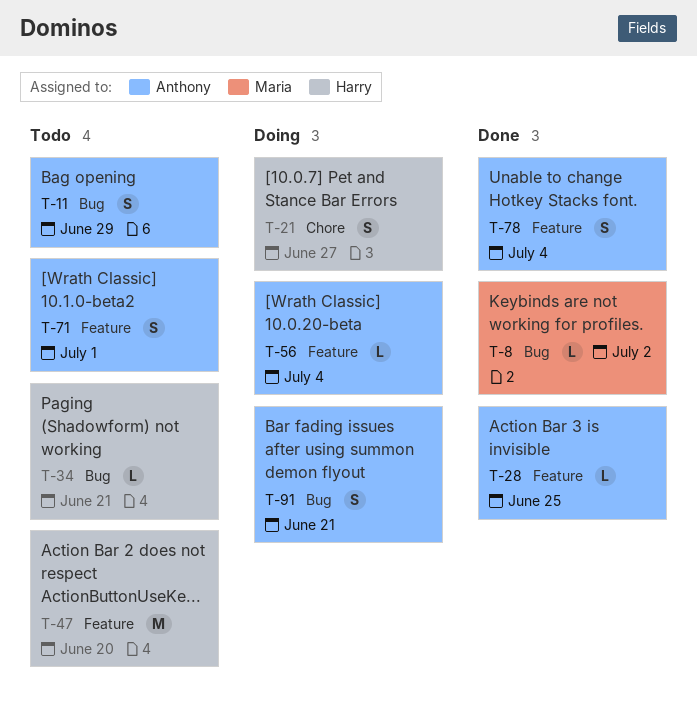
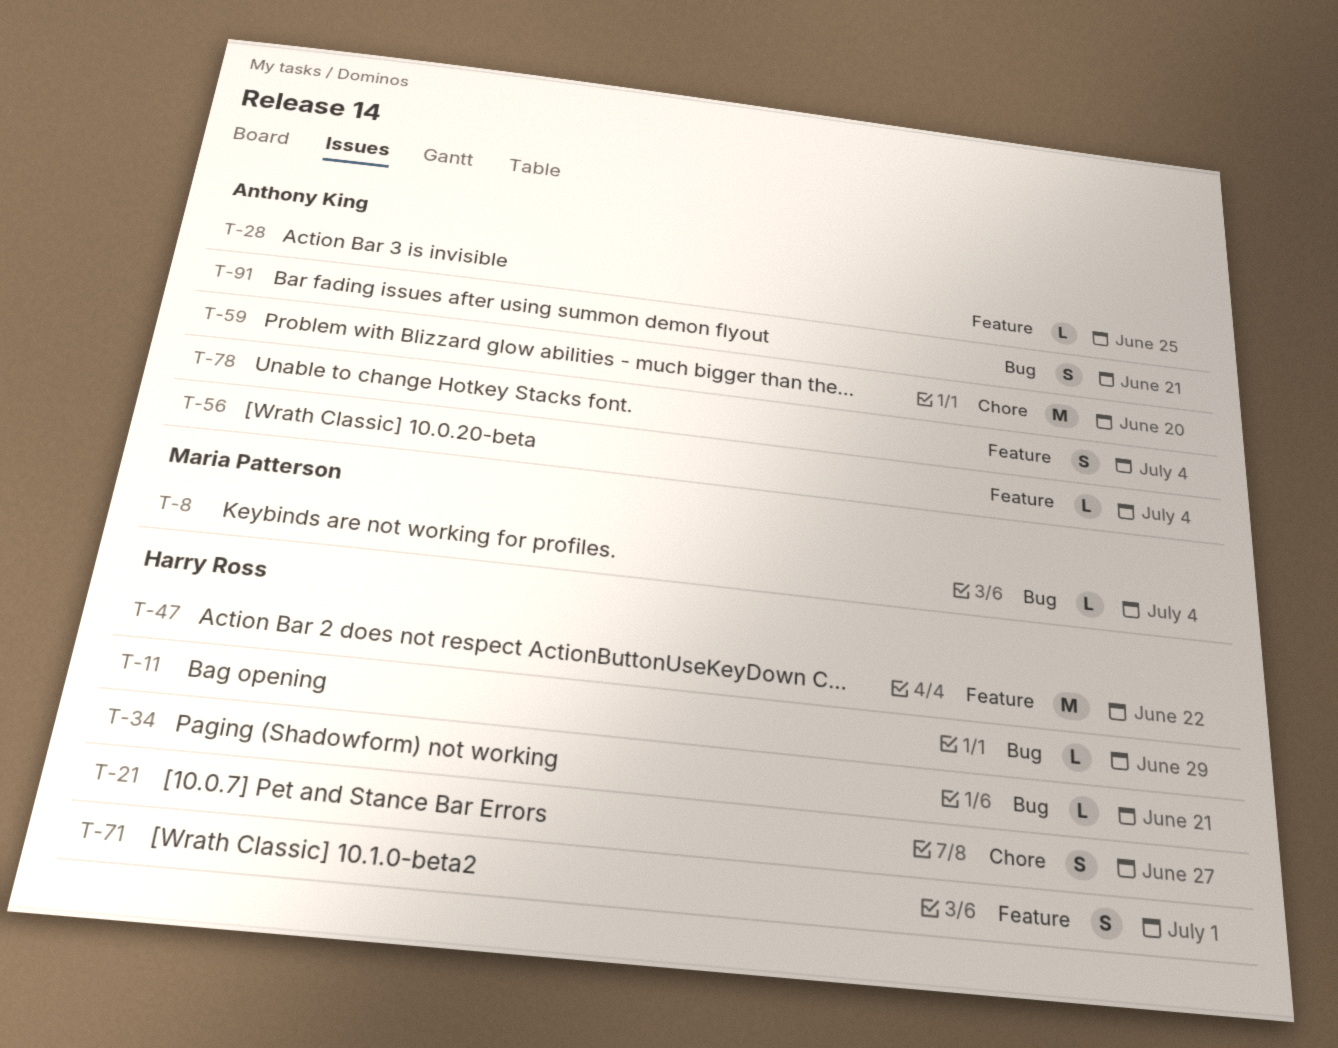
T-8, due: Jul 2 -> Jul 4
T-11, owner: Anthony King -> Harry Ross
T-11, estimate: S -> L
T-47, due: Jun 20 -> Jun 22
T-59: none -> present
T-71, owner: Anthony King -> Harry Ross

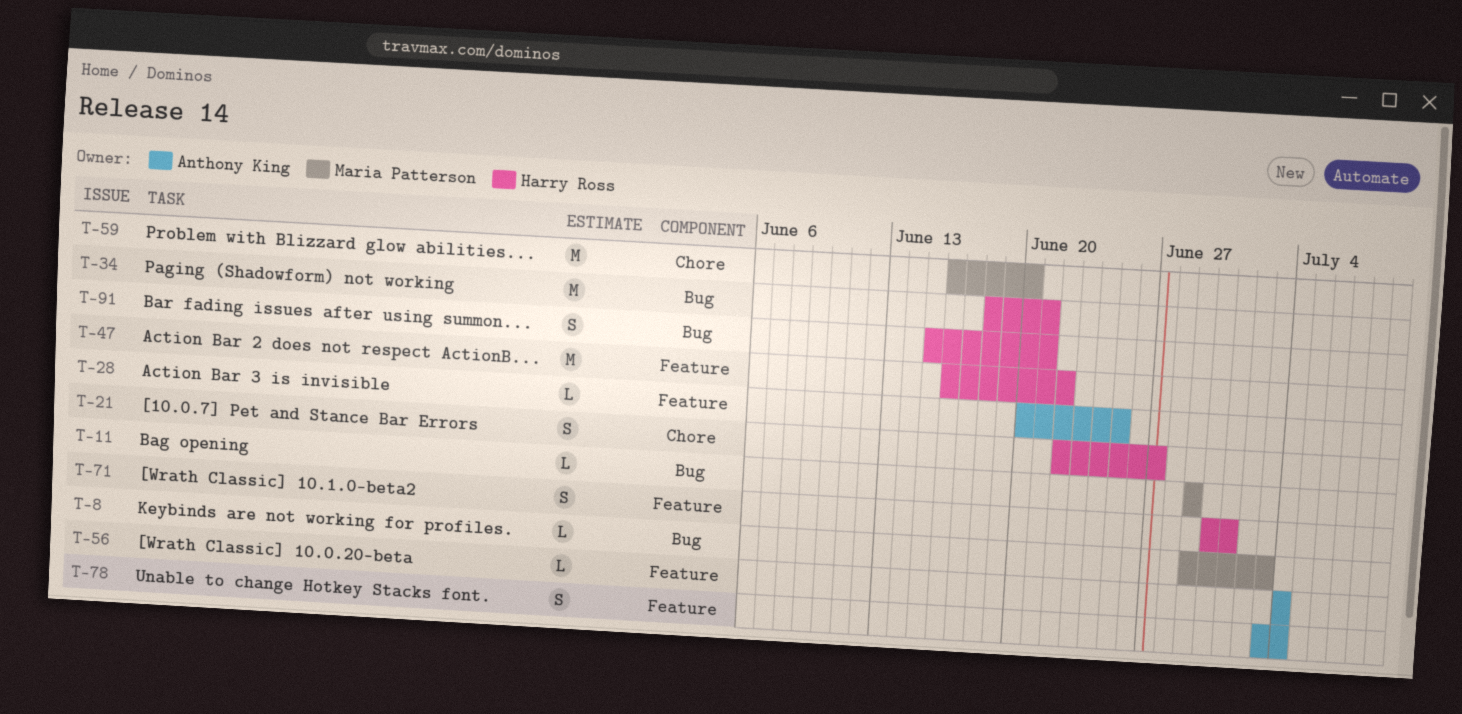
T-8, due: Jul 4 -> Jul 3
T-11, owner: Harry Ross -> Maria Patterson
T-34, estimate: L -> M
T-59, owner: Anthony King -> Maria Patterson
T-91, owner: Anthony King -> Harry Ross

